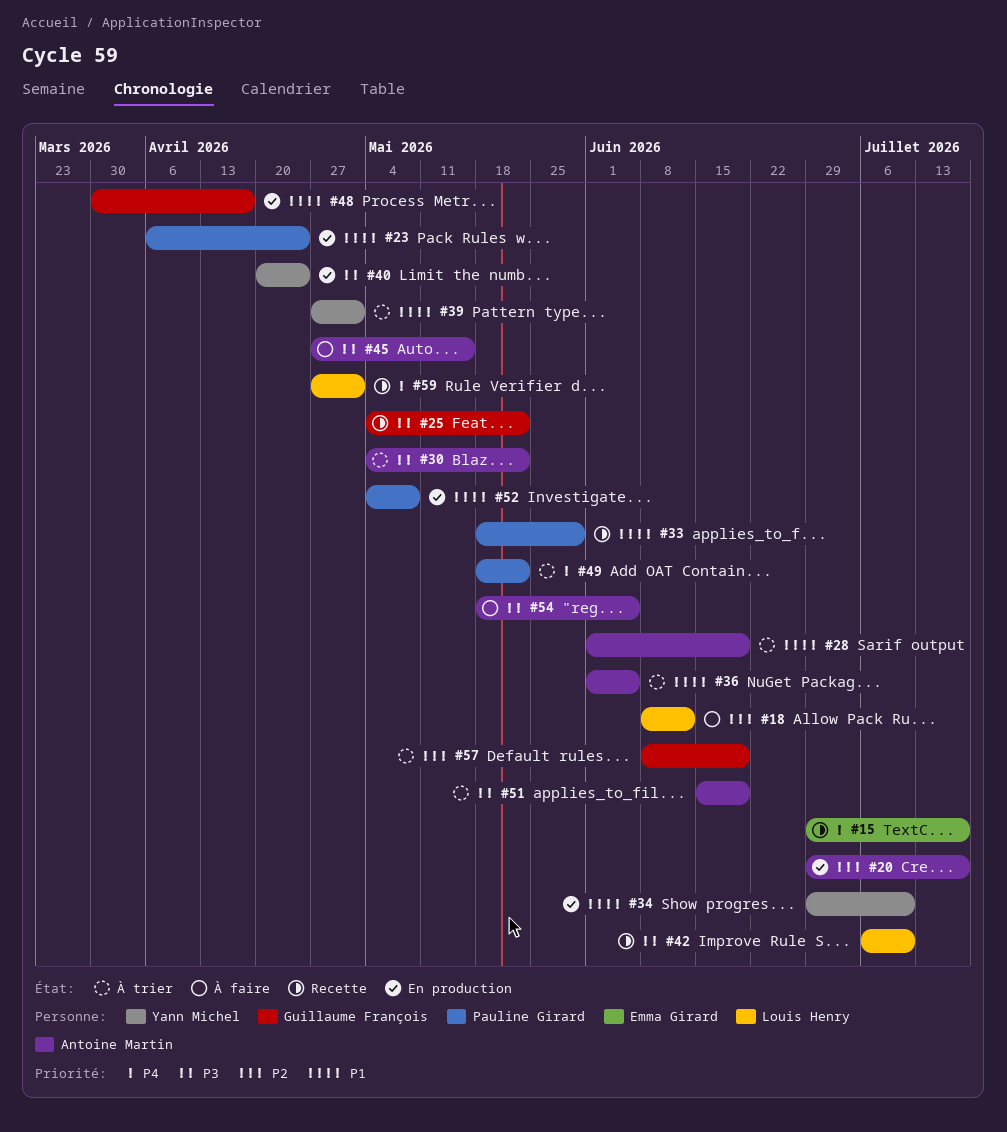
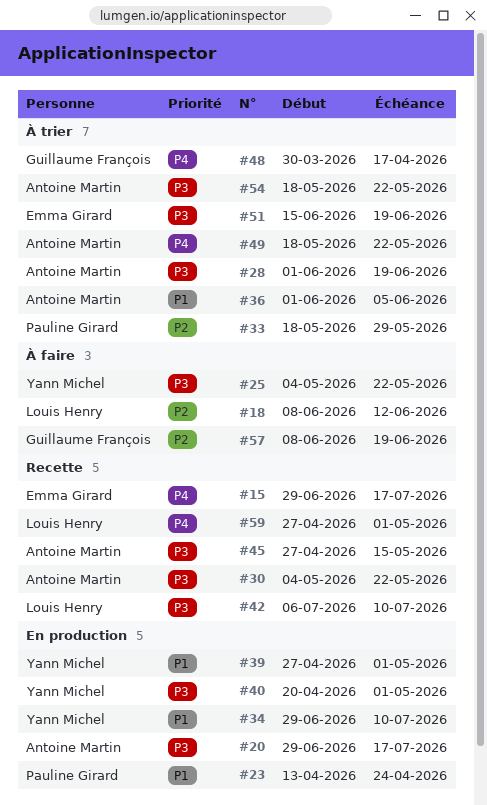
#20, priority: P2 -> P3
#23, start: Apr 6 -> Apr 13
#25, status: Recette -> À faire
#25, owner: Guillaume François -> Yann Michel
#28, priority: P1 -> P3
#30, status: À trier -> Recette
#33, status: Recette -> À trier
#33, priority: P1 -> P2
#39, status: À trier -> En production
#40, due: Apr 24 -> May 1
#45, status: À faire -> Recette
#48, status: En production -> À trier
#48, priority: P1 -> P4
#49, owner: Pauline Girard -> Antoine Martin
#51, owner: Antoine Martin -> Emma Girard
#52: present -> none
#54, status: À faire -> À trier
#54, due: Jun 5 -> May 22
#57, status: À trier -> À faire

